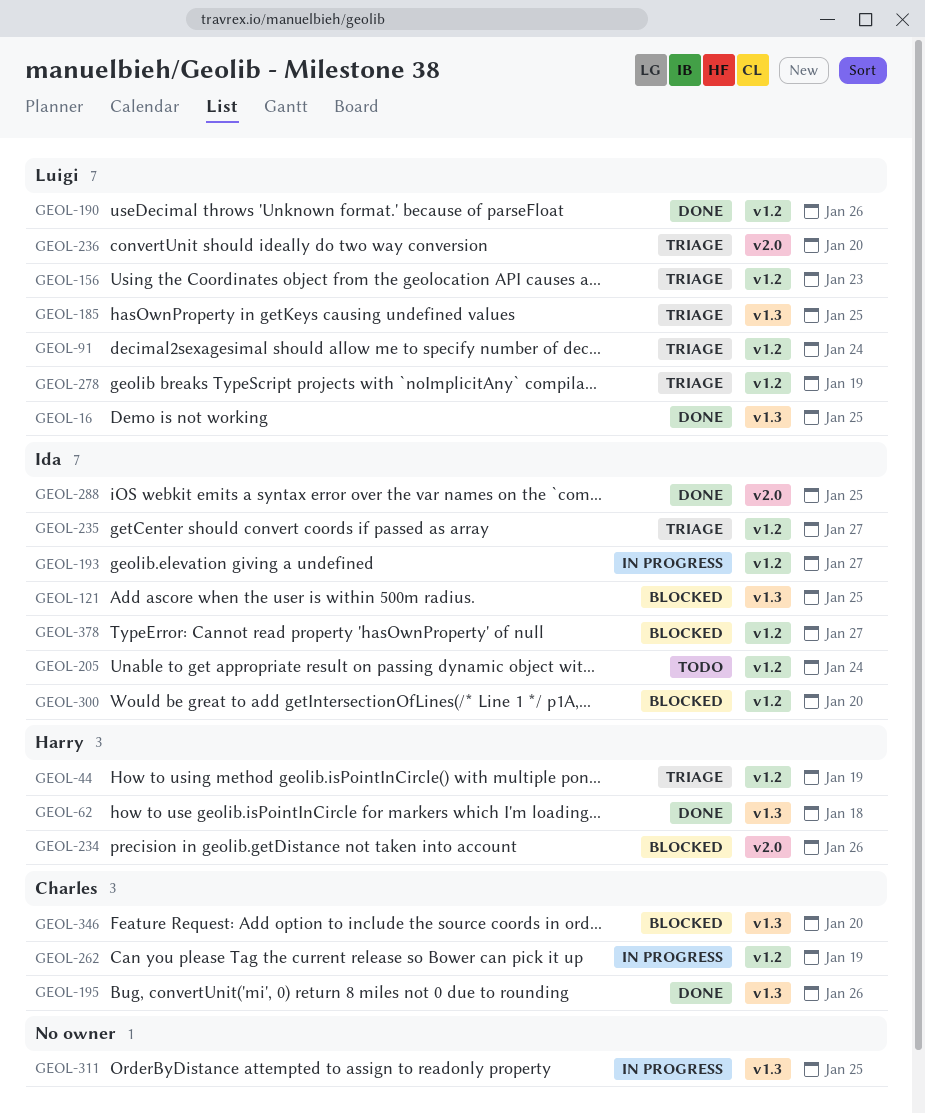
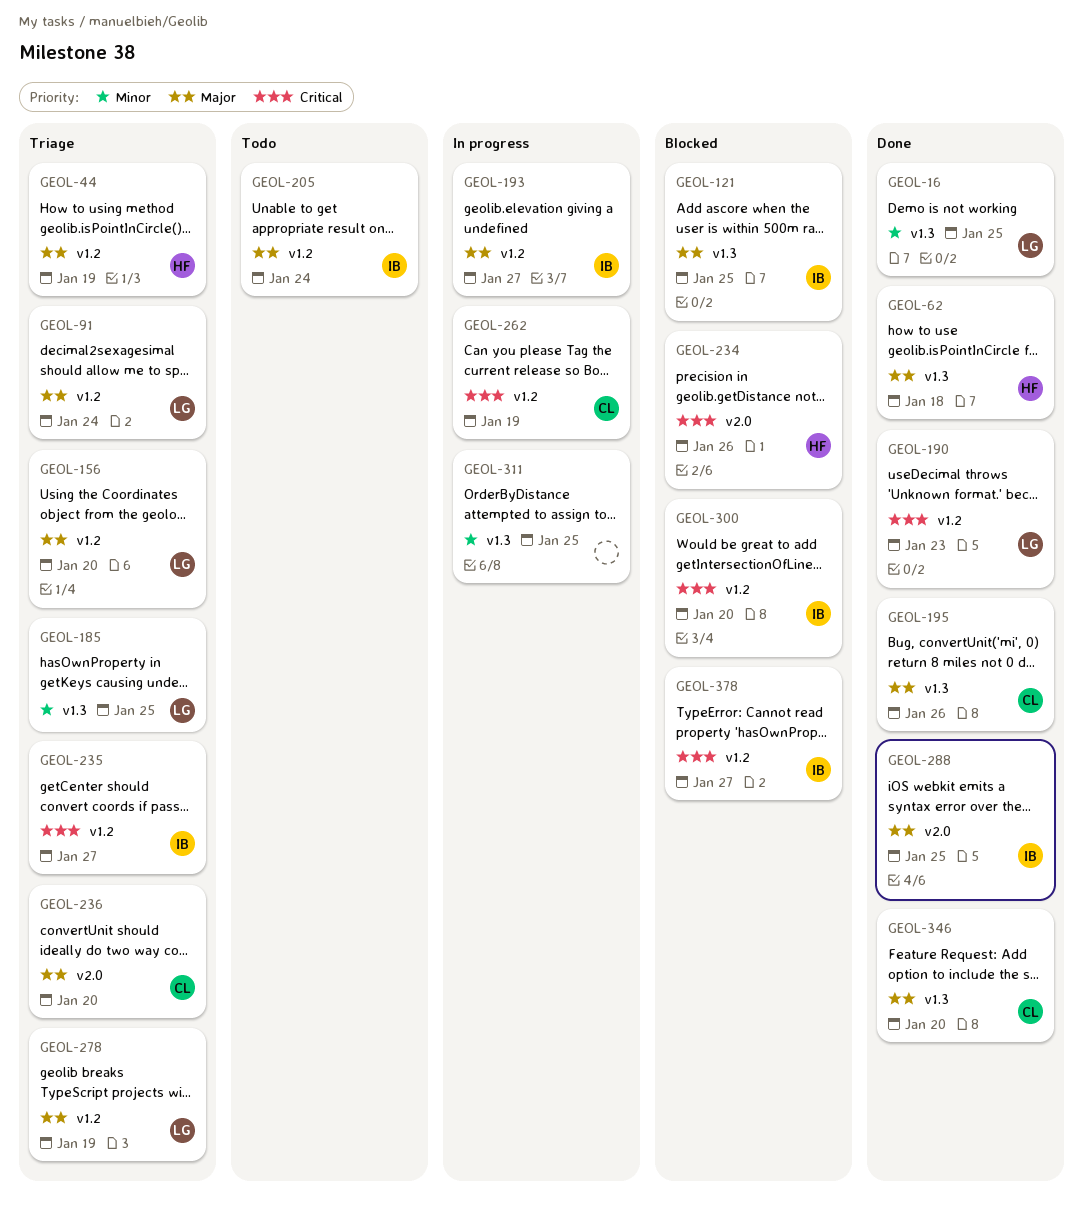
GEOL-156, due: Jan 23 -> Jan 20
GEOL-190, due: Jan 26 -> Jan 23
GEOL-236, owner: Luigi -> Charles
GEOL-346, status: Blocked -> Done

